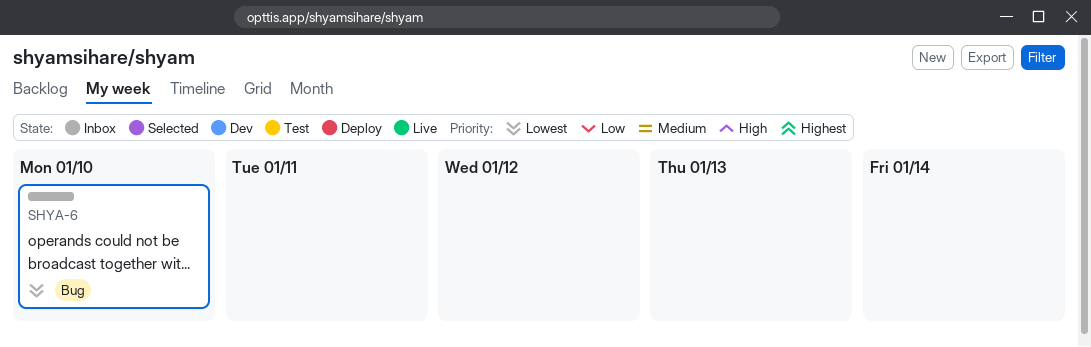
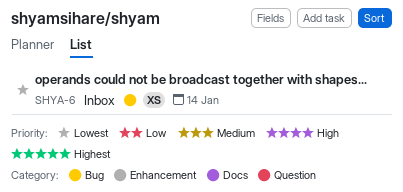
SHYA-6, due: Jan 10 -> Jan 14

